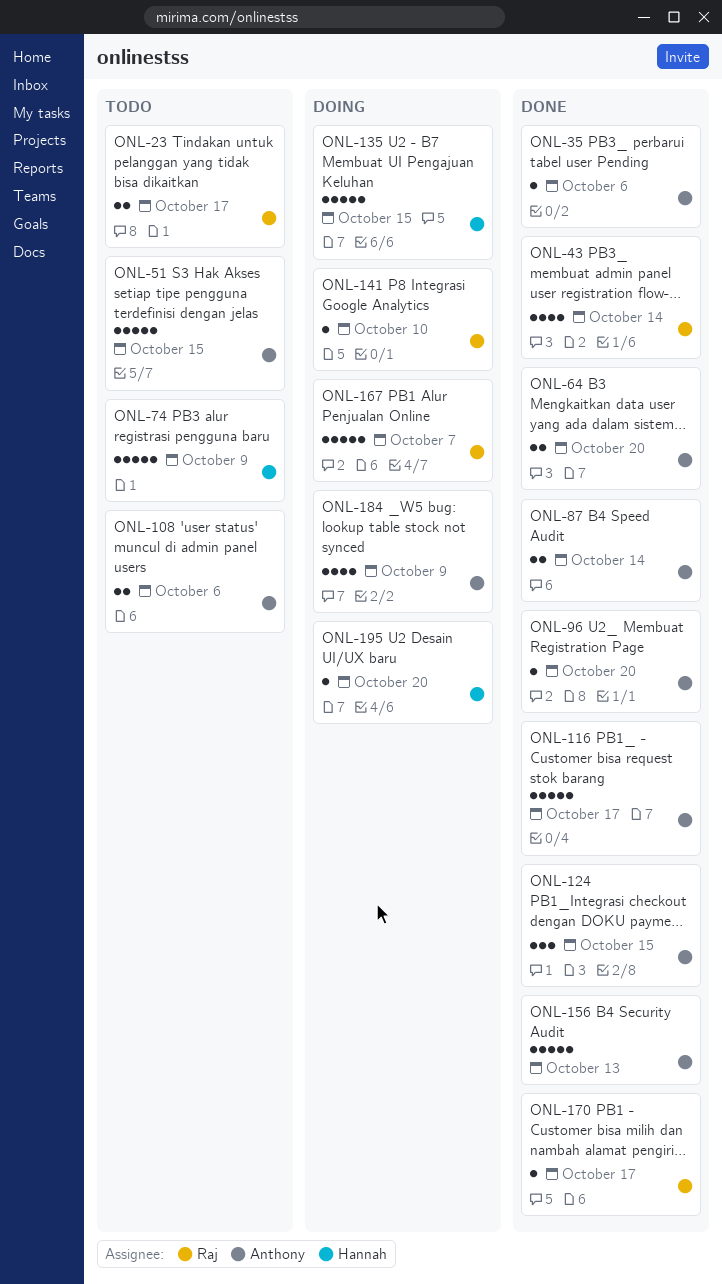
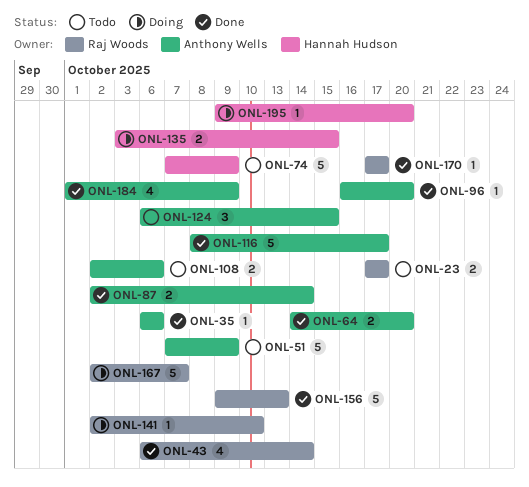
ONL-51, due: Oct 15 -> Oct 9
ONL-124, status: Done -> Todo
ONL-135, estimate: 5 -> 2
ONL-156, owner: Anthony Wells -> Raj Woods
ONL-184, status: Doing -> Done

